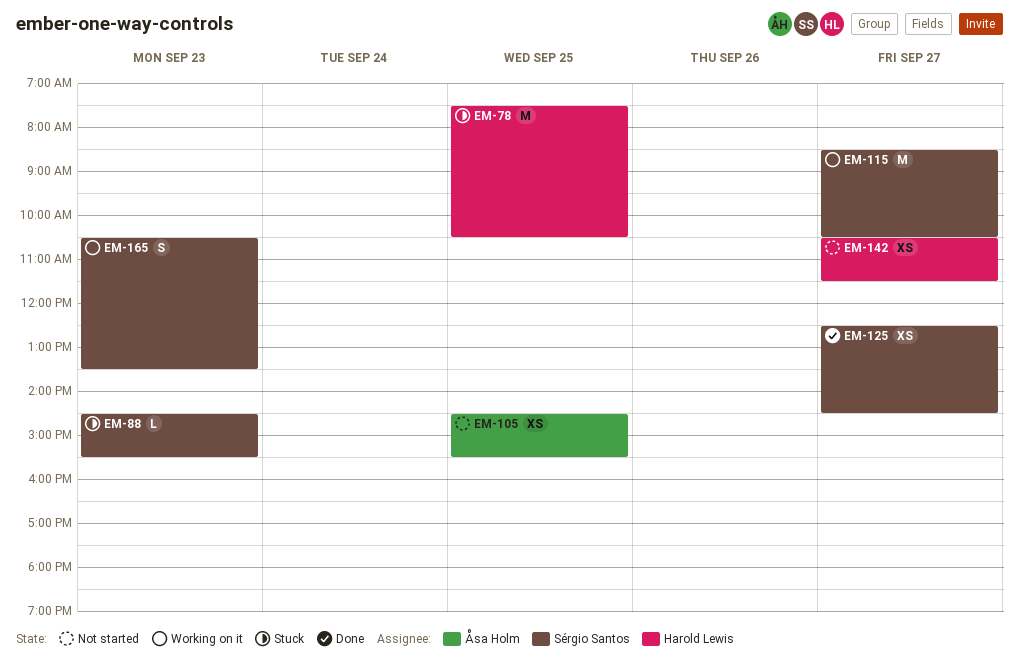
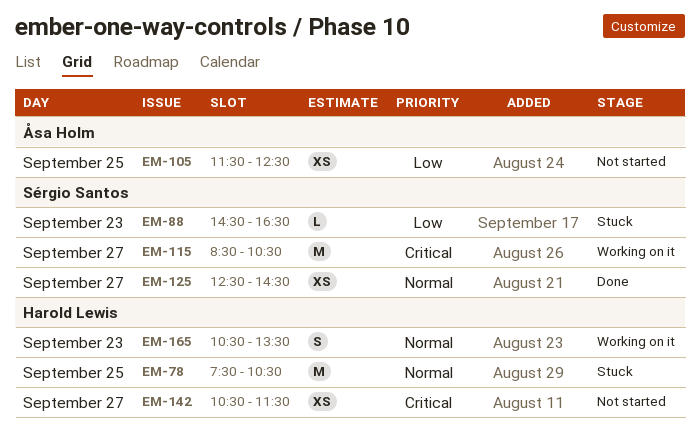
EM-88, ends: 15:30 -> 16:30
EM-105, begins: 14:30 -> 11:30
EM-105, ends: 15:30 -> 12:30
EM-165, owner: Sérgio Santos -> Harold Lewis

